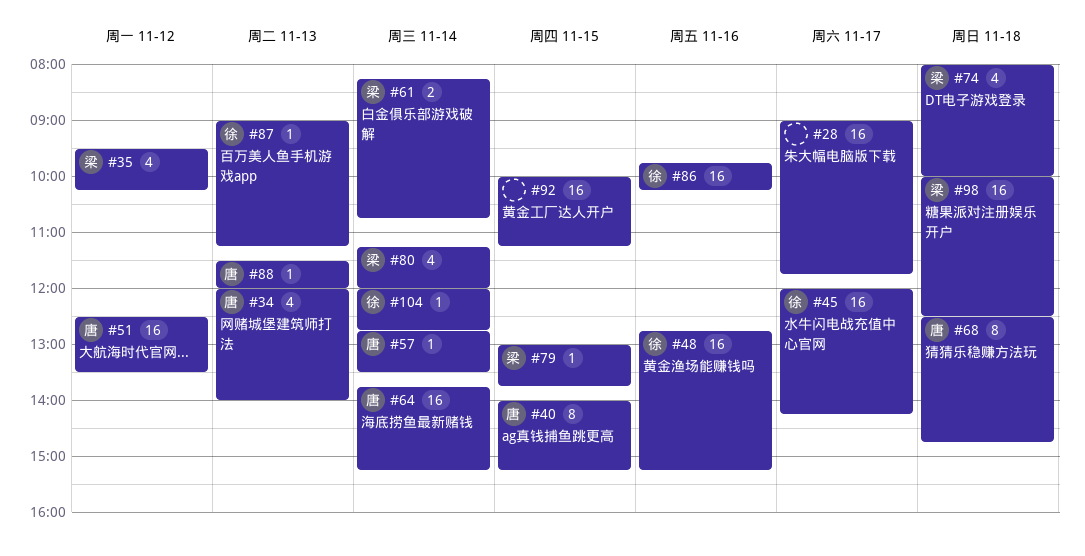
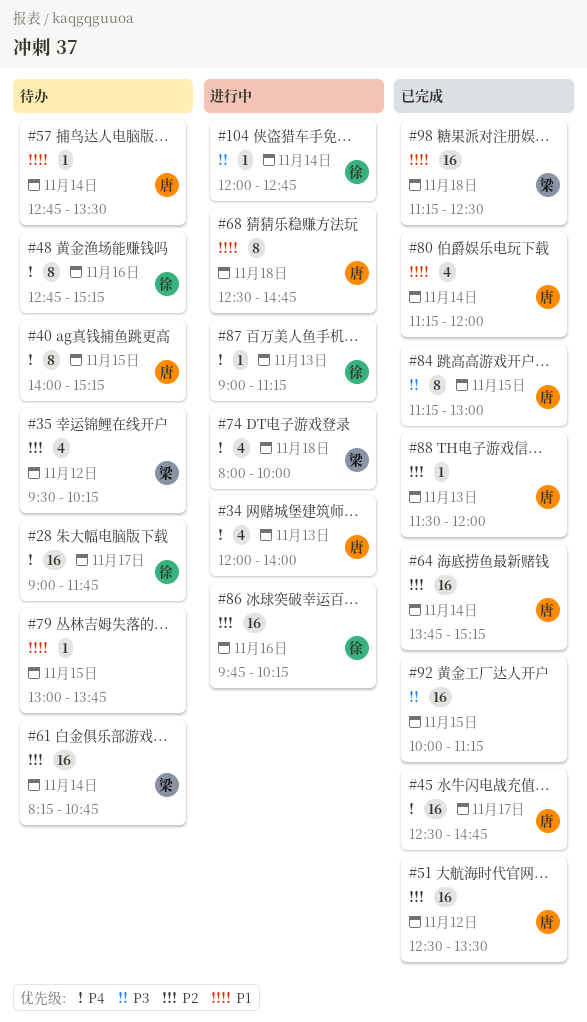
#28, owner: none -> 徐
#45, owner: 徐 -> 唐
#45, begins: 12:00 -> 12:30
#45, ends: 14:15 -> 14:45
#48, estimate: 16 -> 8
#61, estimate: 2 -> 16
#79, owner: 梁 -> none
#80, owner: 梁 -> 唐
#84: none -> present
#98, begins: 10:00 -> 11:15

